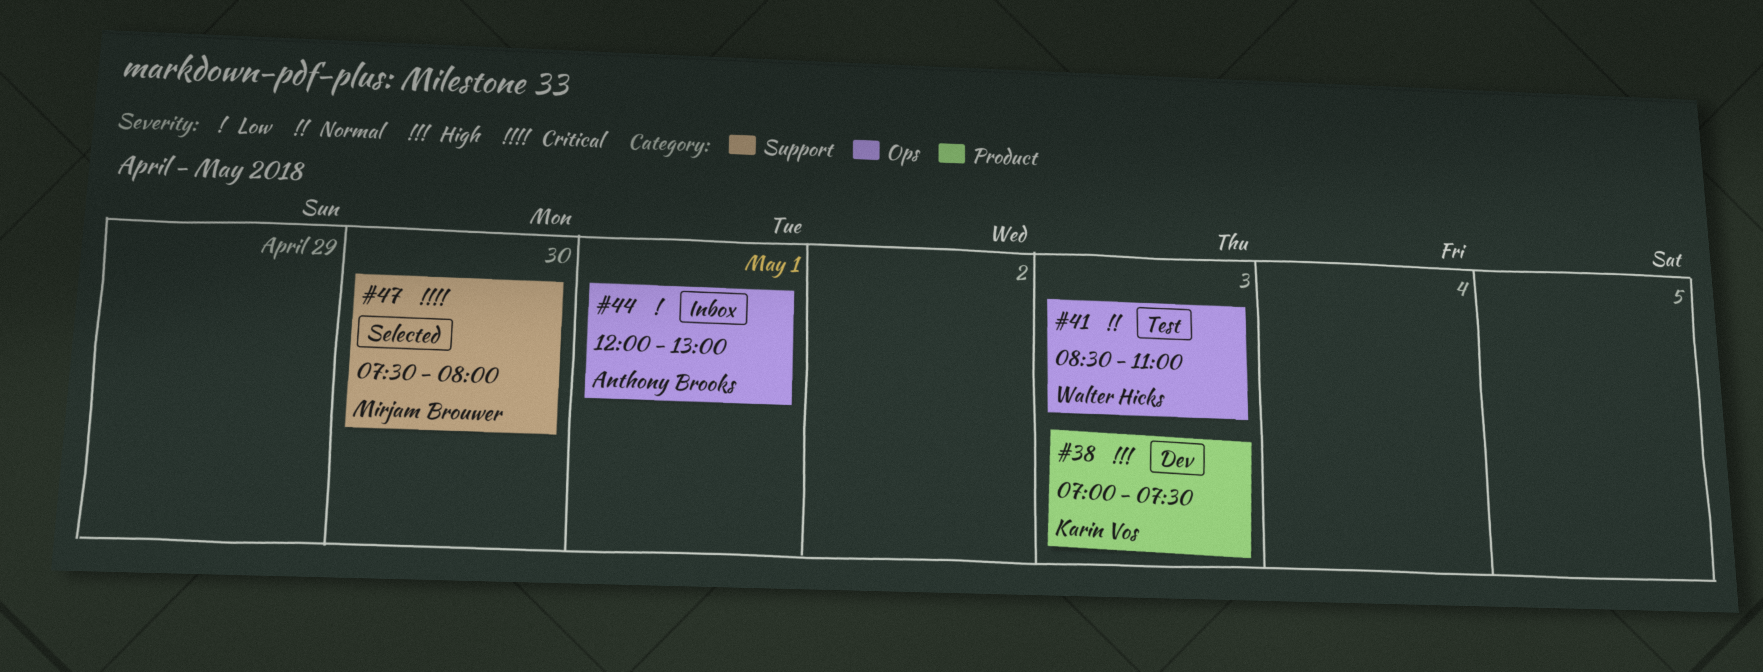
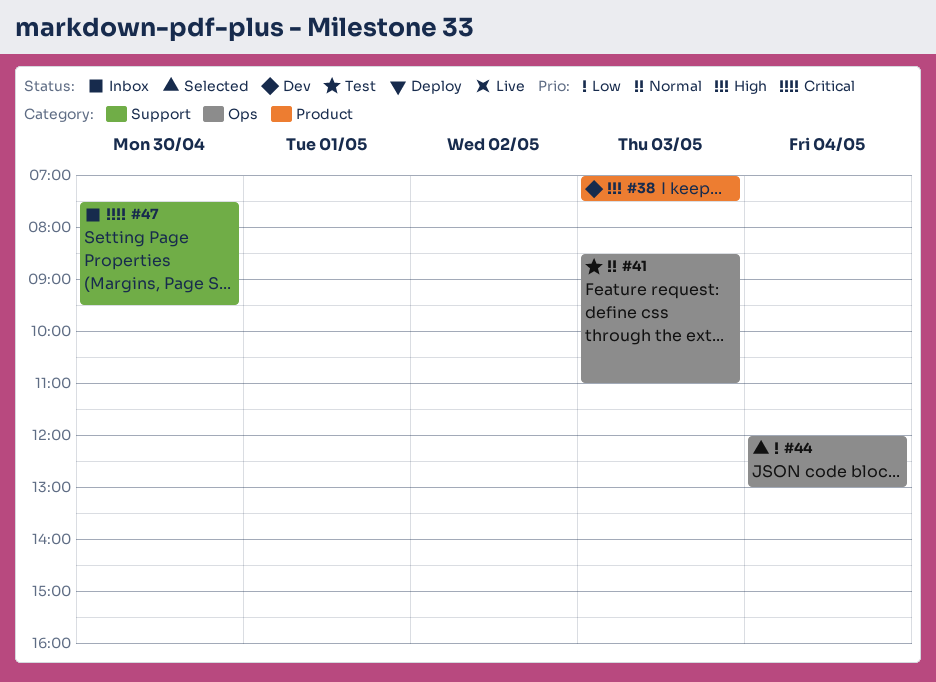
#44, status: Inbox -> Selected
#44, day: May 1 -> May 4
#47, status: Selected -> Inbox
#47, ends: 08:00 -> 09:30

